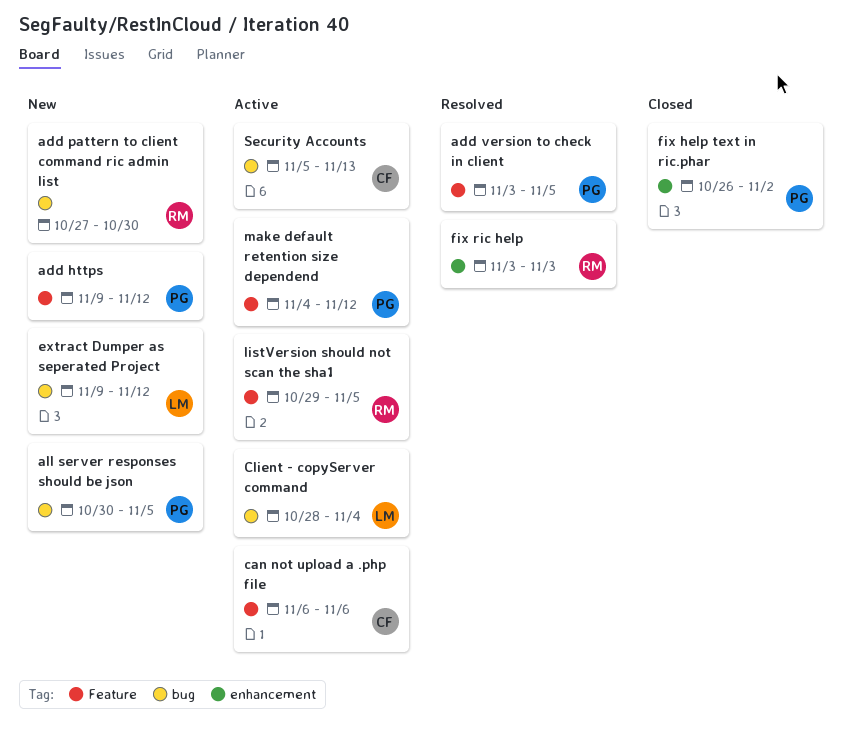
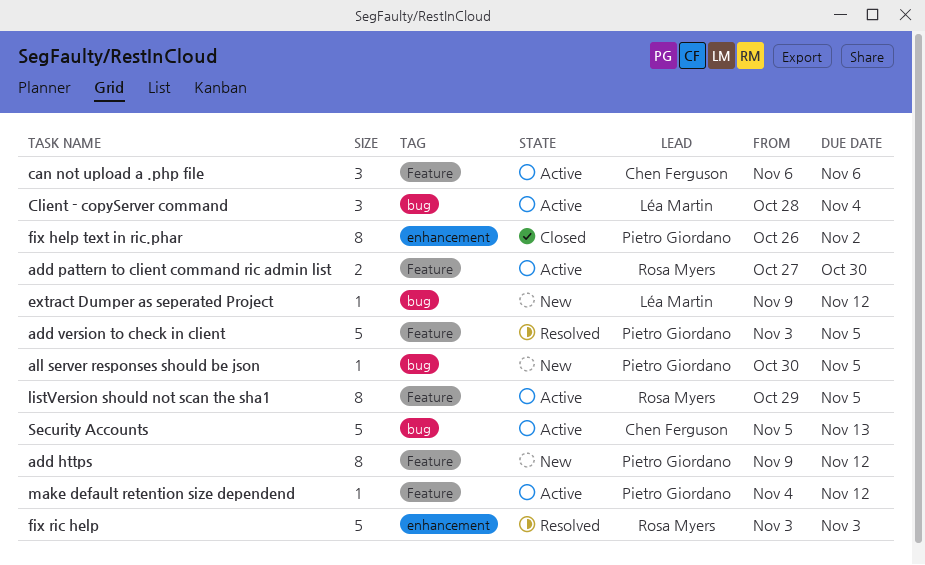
add pattern to client command ric admin list, status: New -> Active
add pattern to client command ric admin list, label: bug -> Feature

